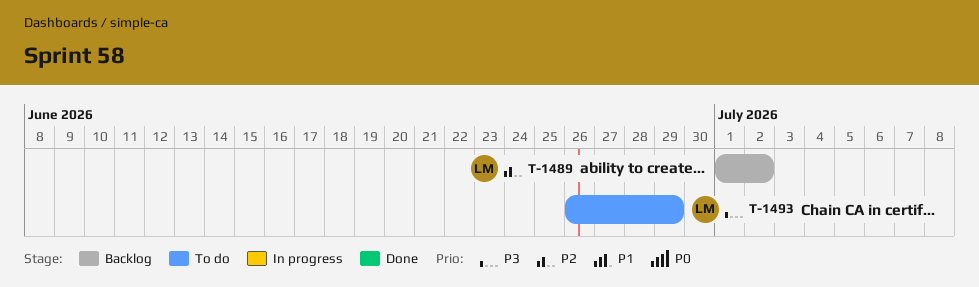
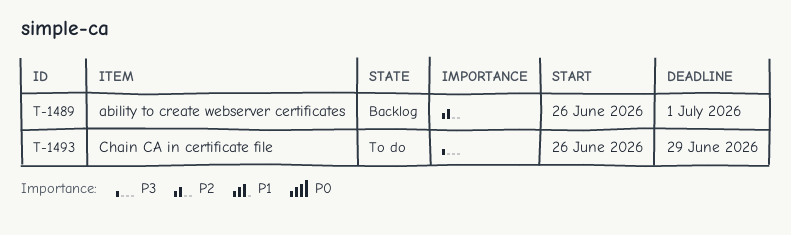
T-1489, start: Jul 1 -> Jun 26
T-1489, due: Jul 2 -> Jul 1

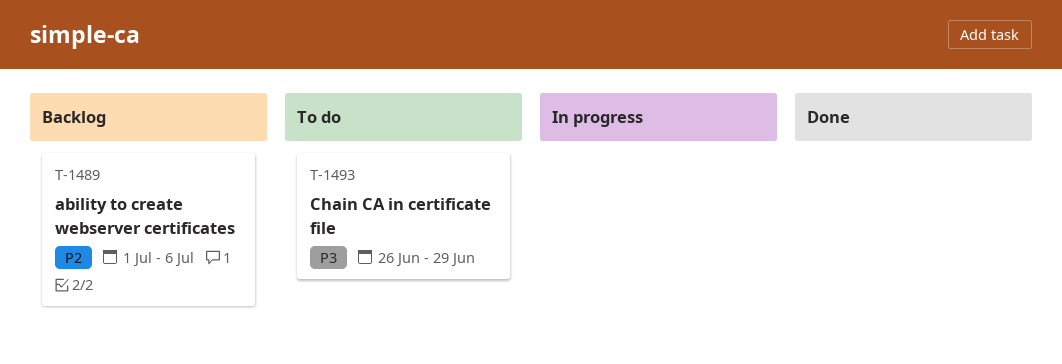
T-1489, start: Jun 26 -> Jul 1
T-1489, due: Jul 1 -> Jul 6

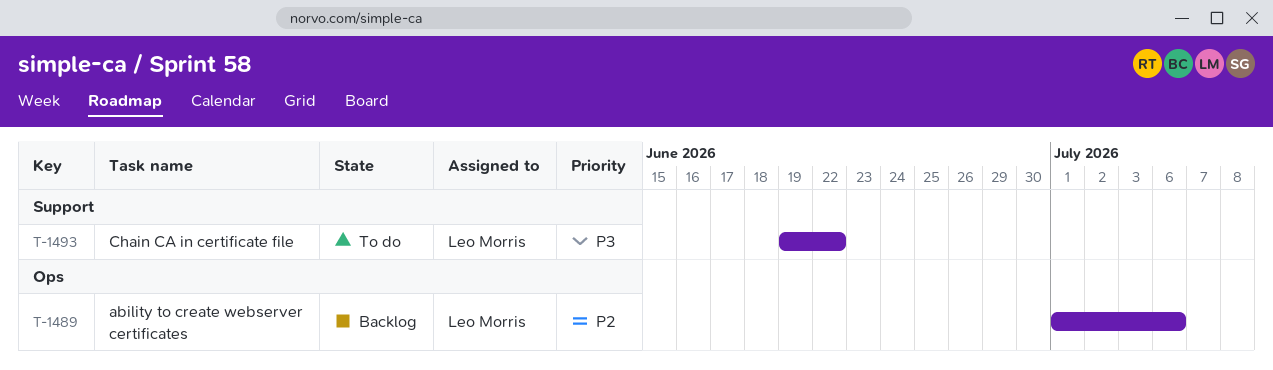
T-1493, start: Jun 26 -> Jun 19
T-1493, due: Jun 29 -> Jun 22

